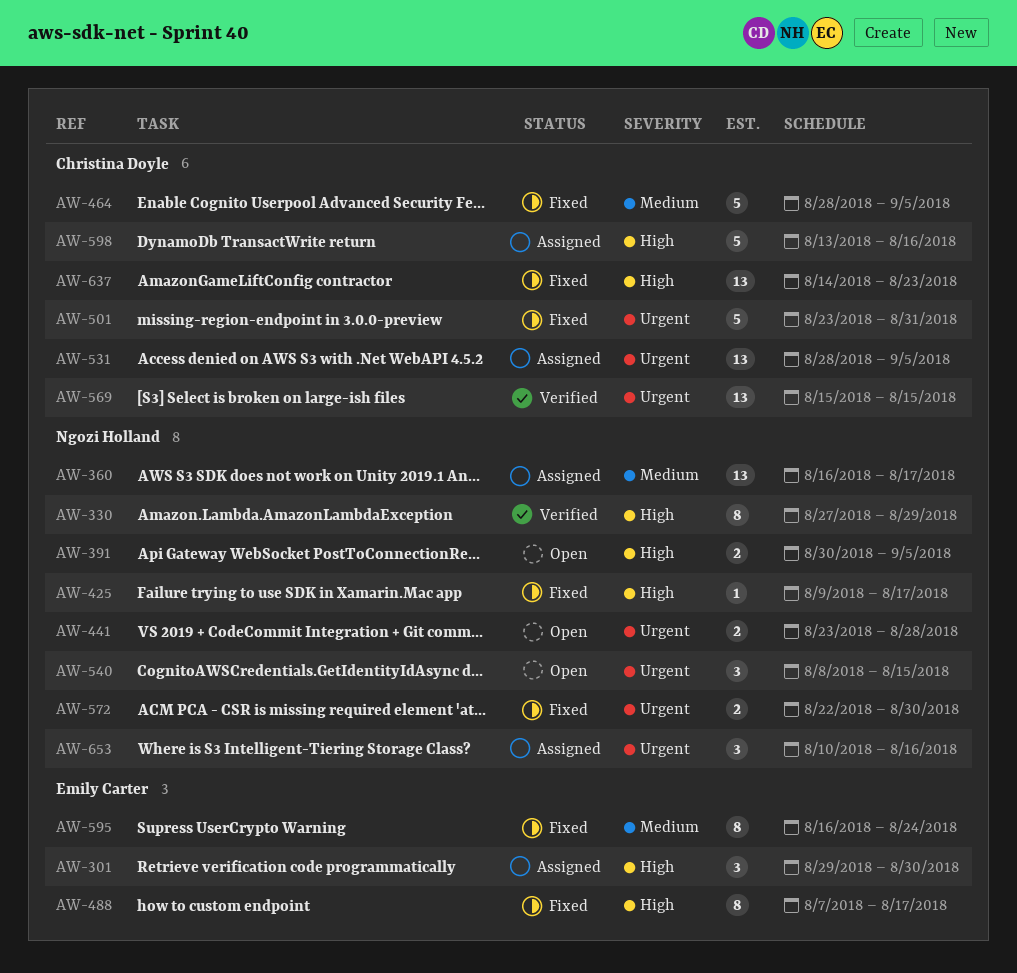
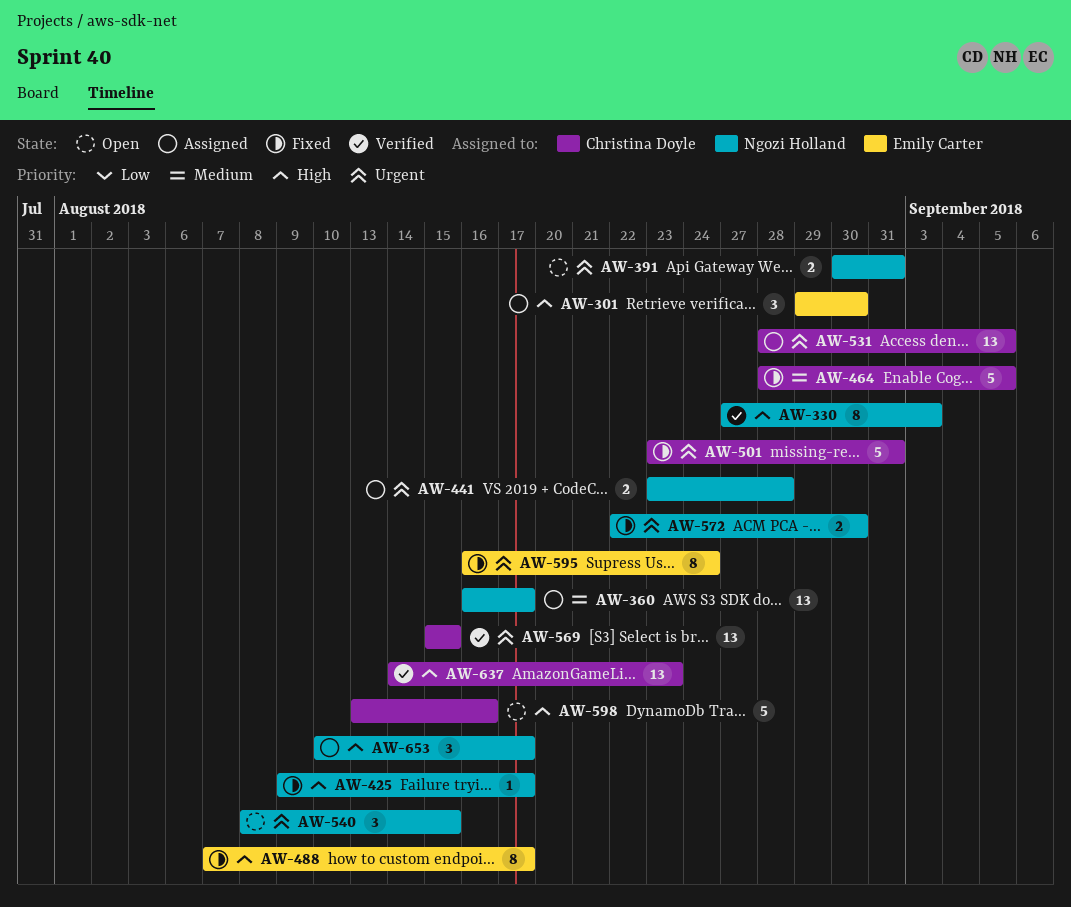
AW-330, due: Aug 29 -> Sep 3
AW-391, priority: High -> Urgent
AW-391, due: Sep 5 -> Aug 31
AW-441, status: Open -> Assigned
AW-595, priority: Medium -> Urgent
AW-598, status: Assigned -> Open
AW-637, status: Fixed -> Verified
AW-653, priority: Urgent -> High
AW-653, due: Aug 16 -> Aug 17

